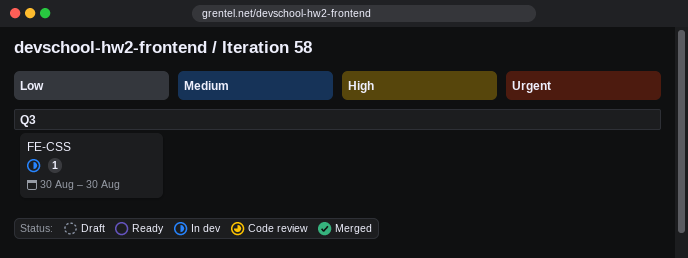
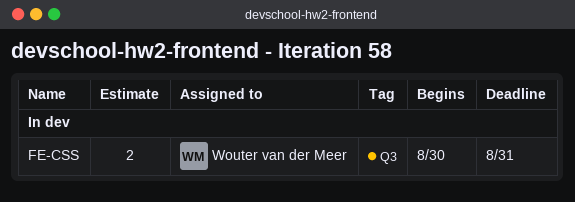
FE-CSS, estimate: 1 -> 2
FE-CSS, due: Aug 30 -> Aug 31

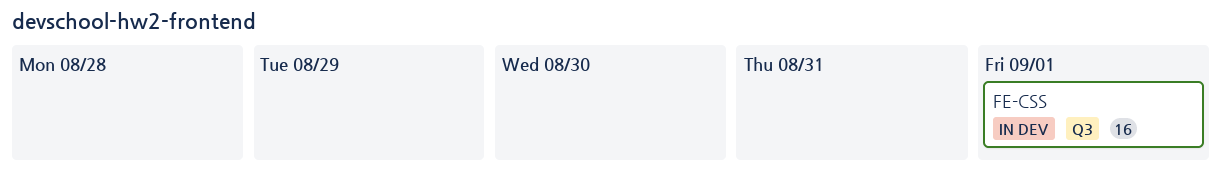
FE-CSS, estimate: 2 -> 16
FE-CSS, due: Aug 31 -> Sep 1

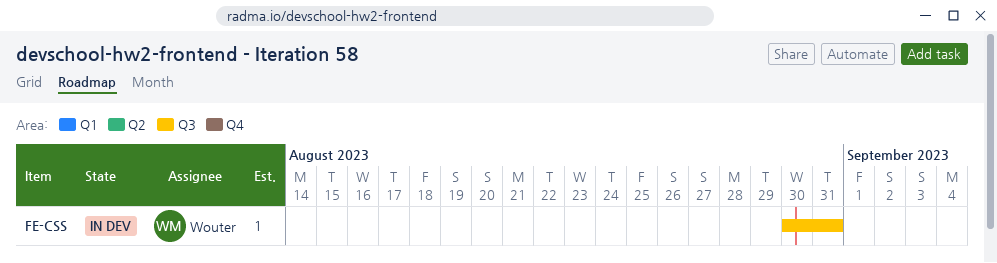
FE-CSS, estimate: 16 -> 1
FE-CSS, due: Sep 1 -> Aug 31

